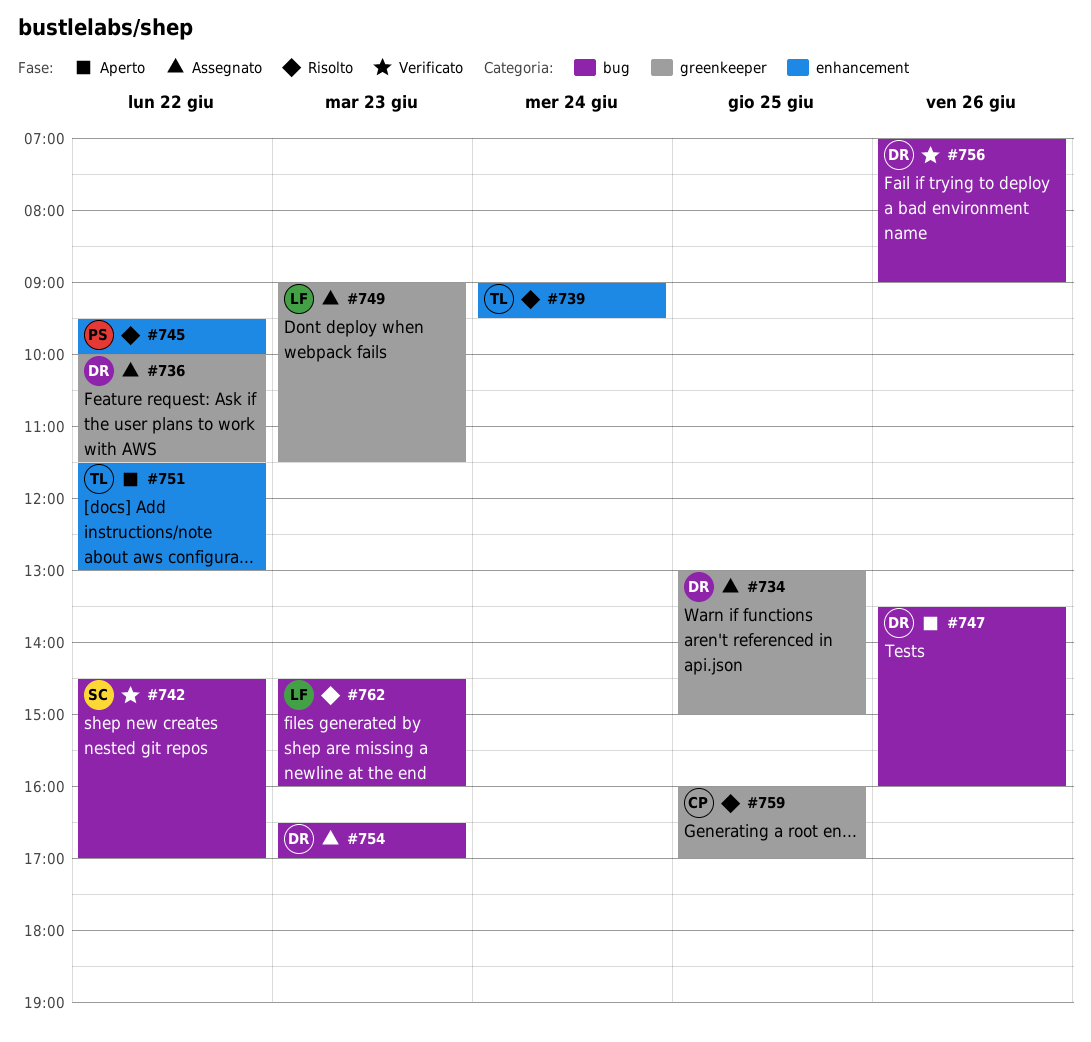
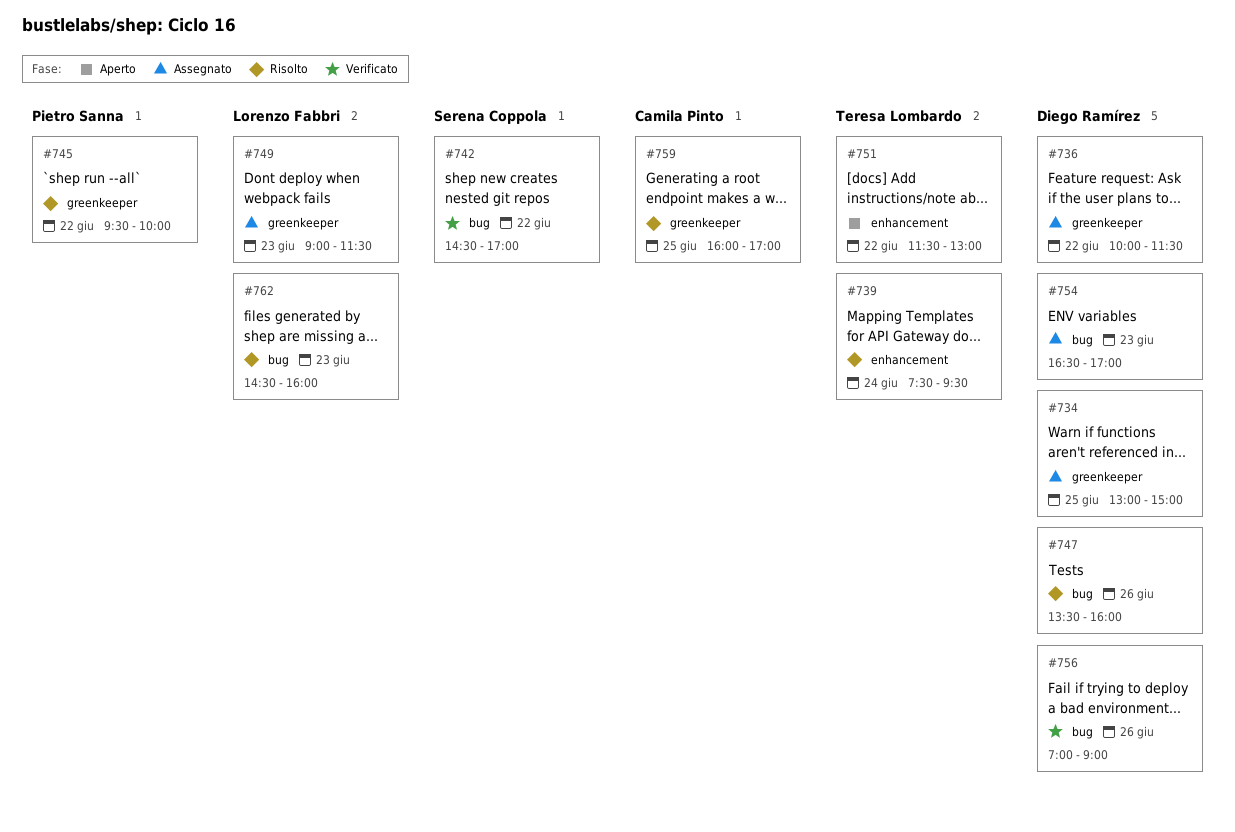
#739, begins: 09:00 -> 07:30
#745, label: enhancement -> greenkeeper
#747, status: Aperto -> Risolto

